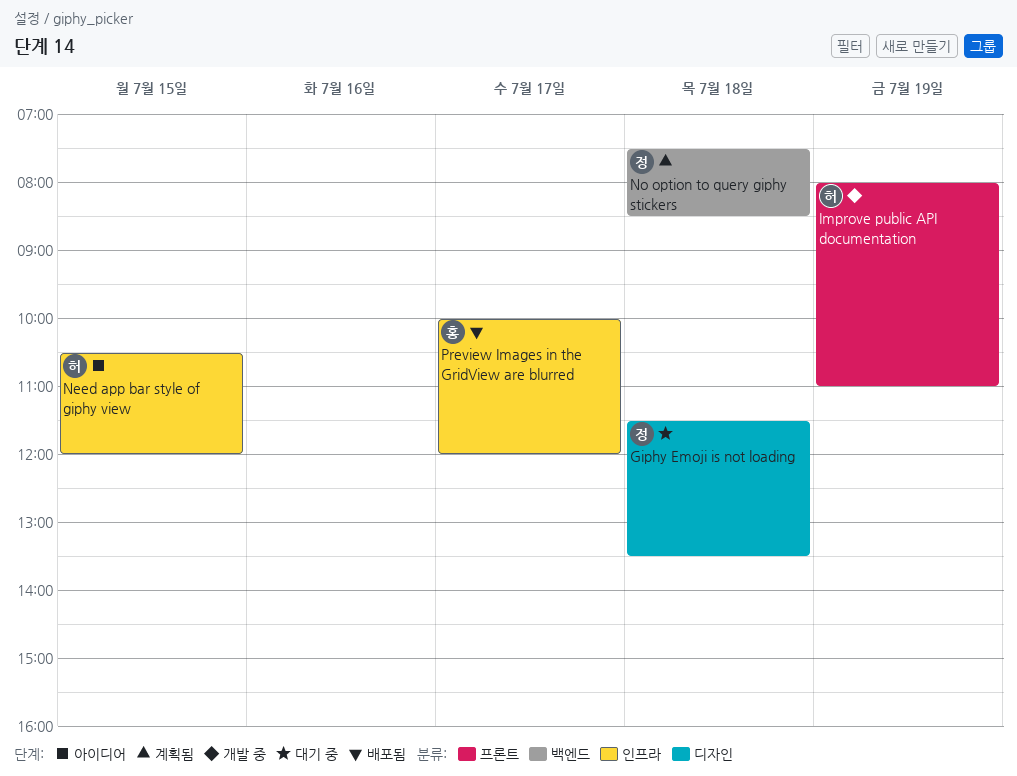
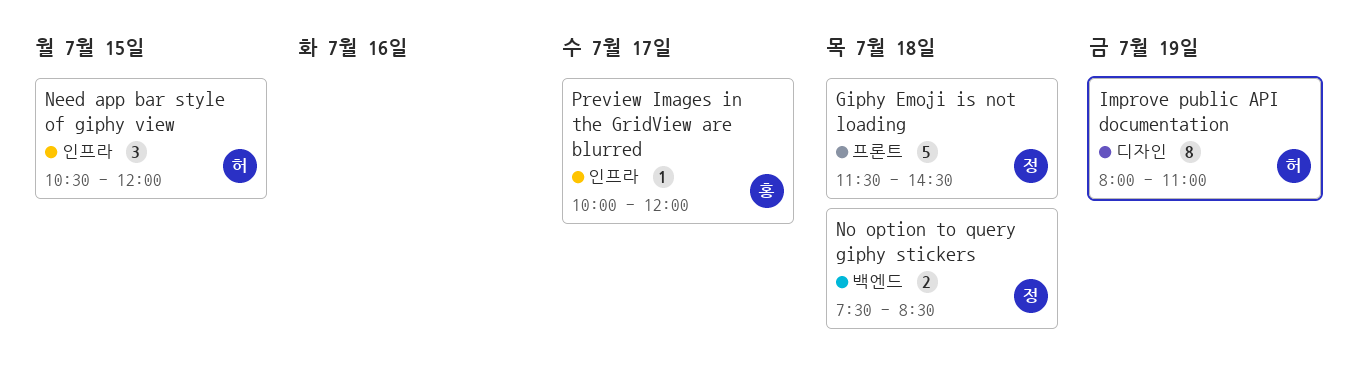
Giphy Emoji is not loading, label: 디자인 -> 프론트
Giphy Emoji is not loading, ends: 13:30 -> 14:30
Improve public API documentation, label: 프론트 -> 디자인

